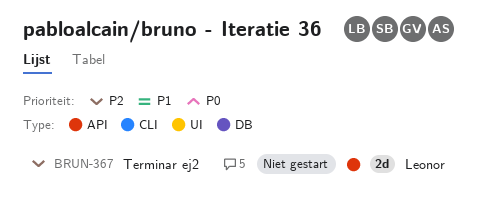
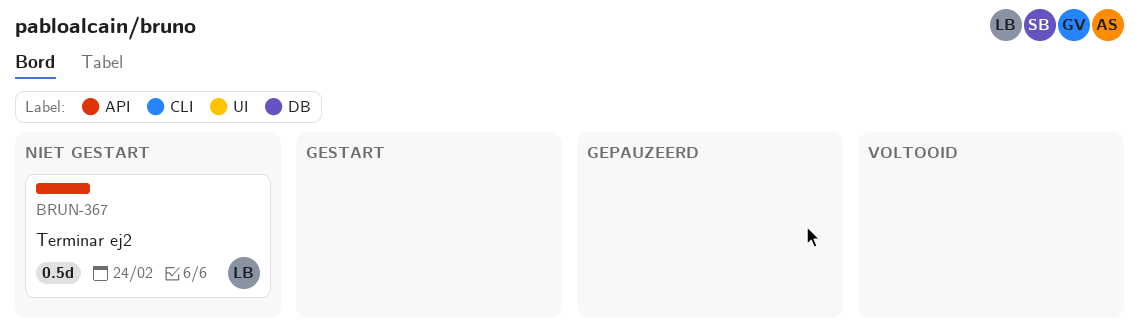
BRUN-367, estimate: 2d -> 0.5d

